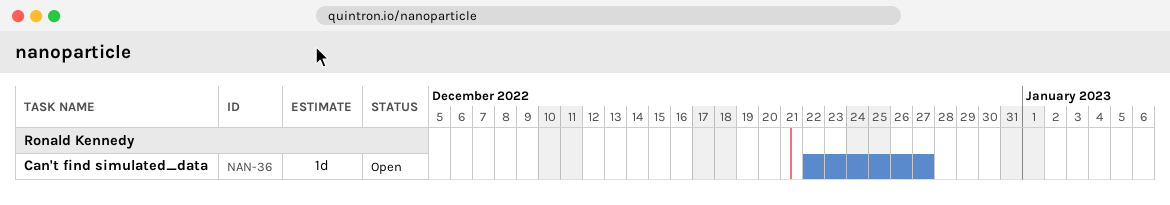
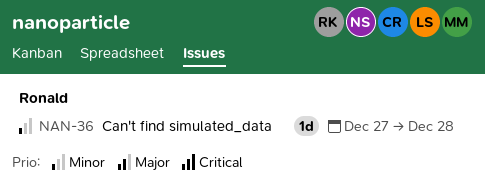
NAN-36, start: Dec 22 -> Dec 27
NAN-36, due: Dec 27 -> Dec 28

